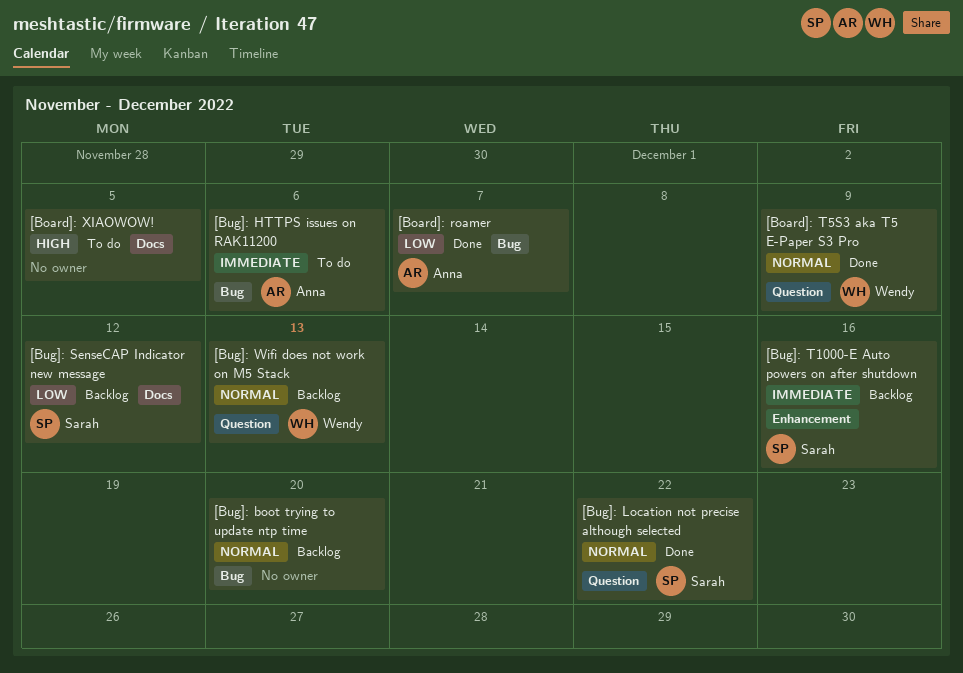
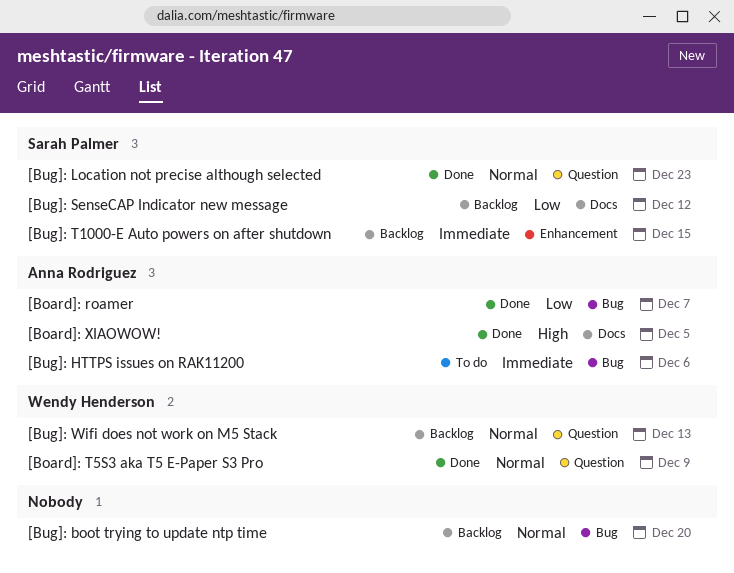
[Board]: XIAOWOW!, status: To do -> Done
[Board]: XIAOWOW!, owner: none -> Anna Rodriguez
[Bug]: Location not precise although selected, due: Dec 22 -> Dec 23
[Bug]: T1000-E Auto powers on after shutdown, due: Dec 16 -> Dec 15

